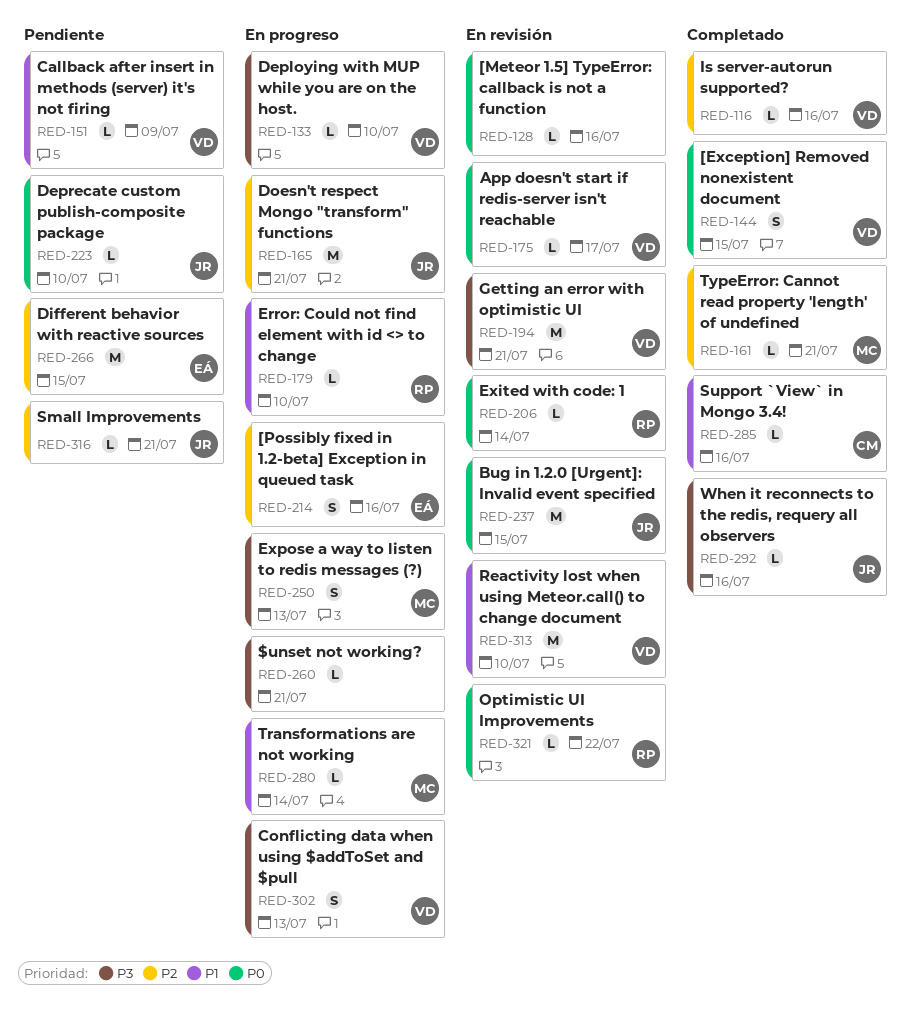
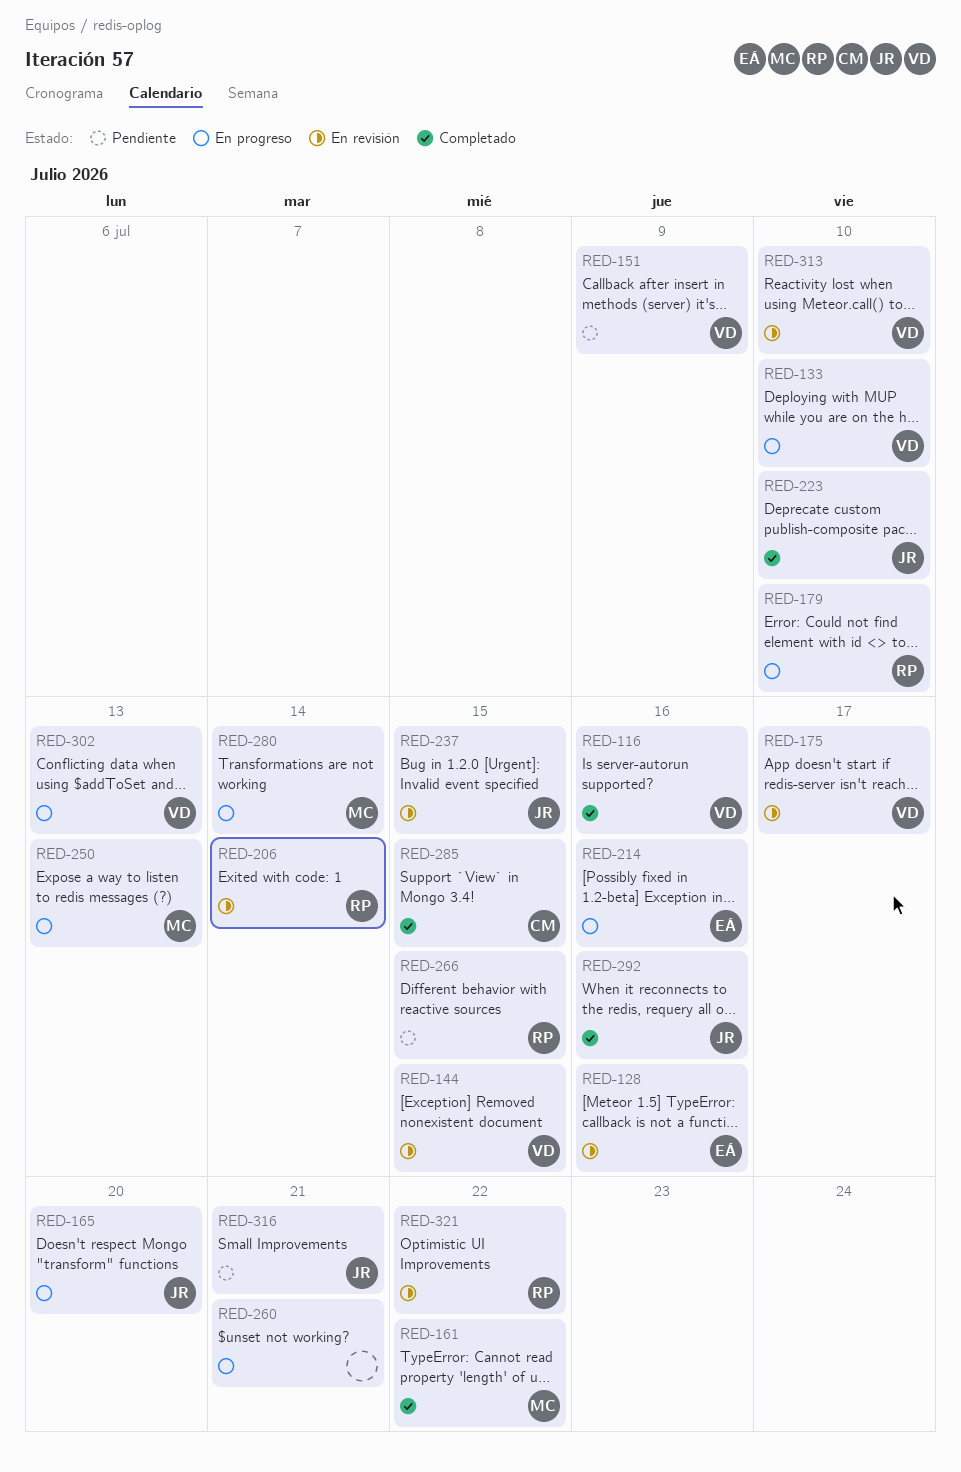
RED-128, owner: none -> EÁ
RED-144, status: Completado -> En revisión
RED-161, due: Jul 21 -> Jul 22
RED-165, due: Jul 21 -> Jul 20
RED-194: present -> none
RED-223, status: Pendiente -> Completado
RED-266, owner: EÁ -> RP
RED-285, due: Jul 16 -> Jul 15

